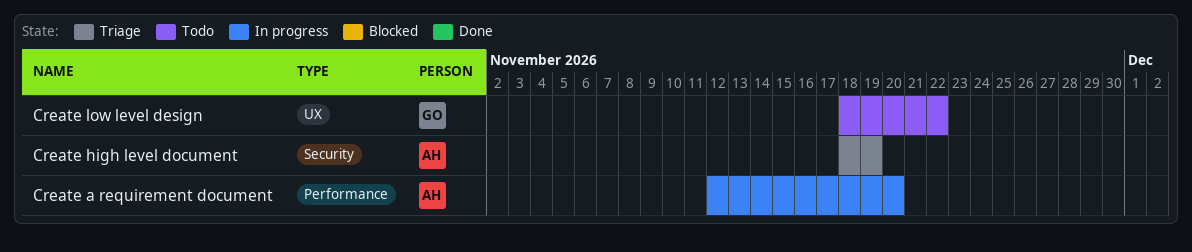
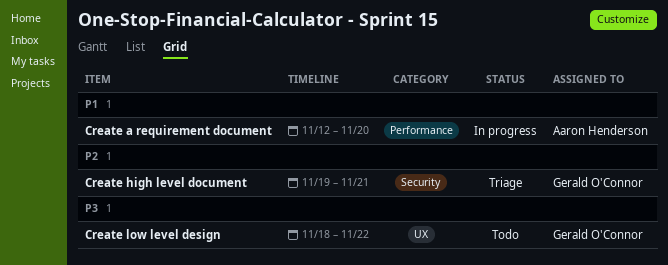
Create high level document, owner: Aaron Henderson -> Gerald O'Connor
Create high level document, start: Nov 18 -> Nov 19
Create high level document, due: Nov 19 -> Nov 21

